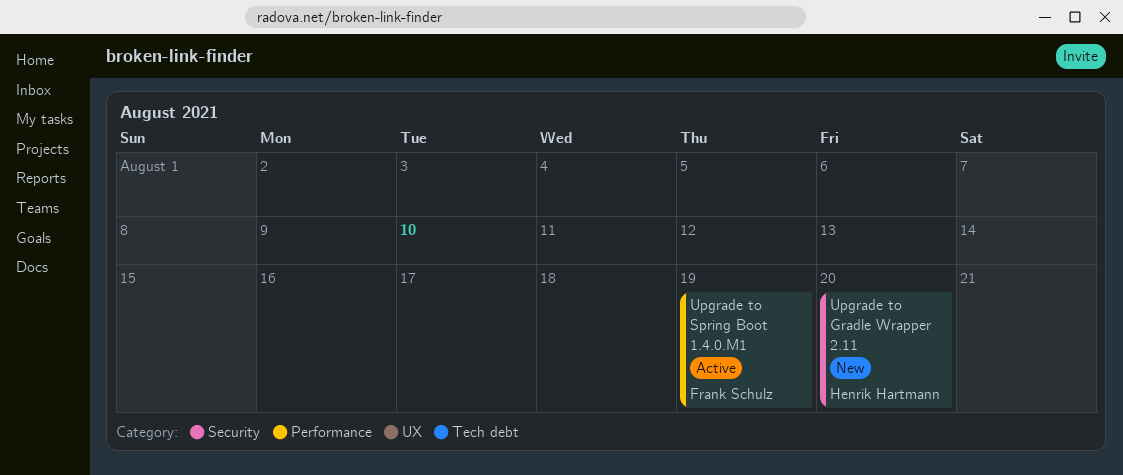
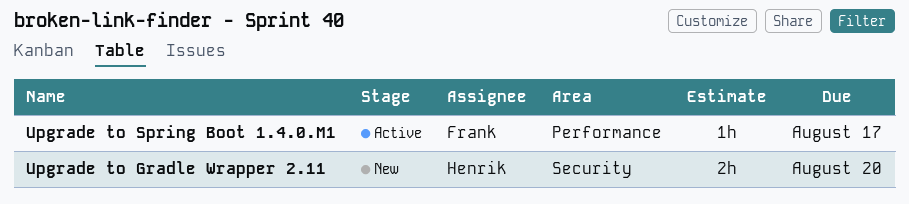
Upgrade to Spring Boot 1.4.0.M1, due: Aug 19 -> Aug 17

